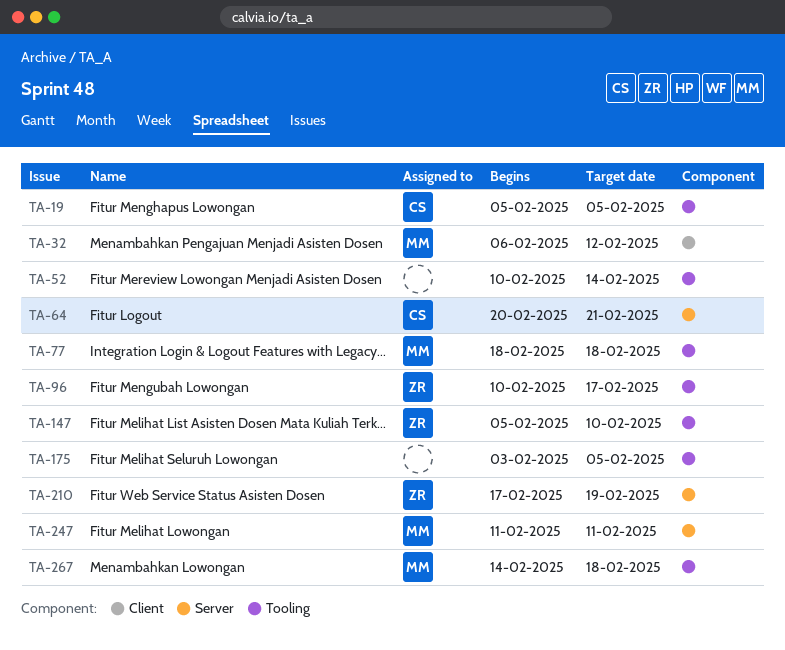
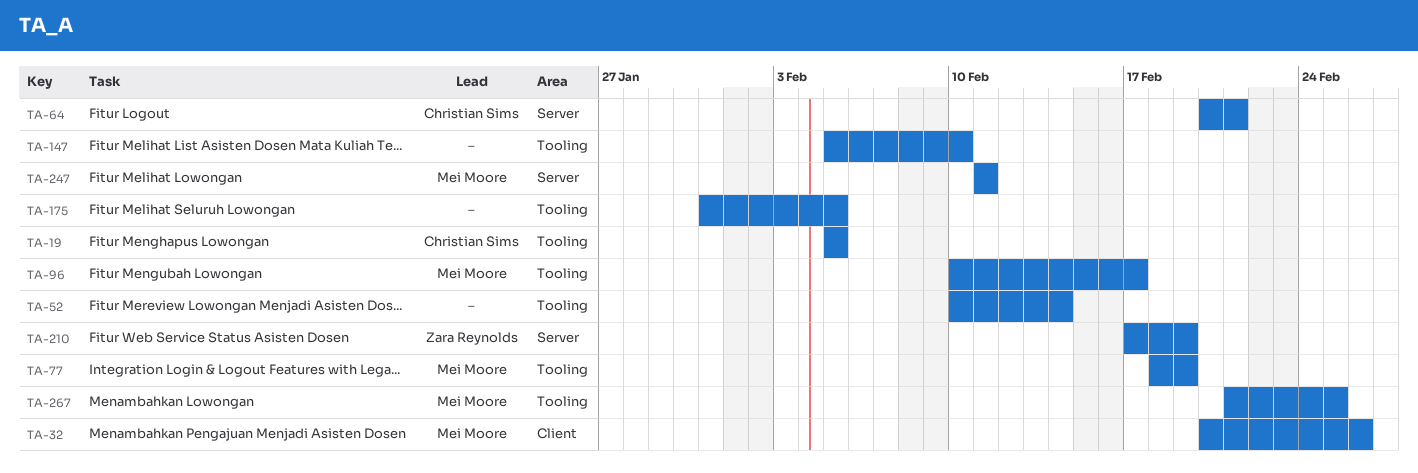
TA-32, start: Feb 6 -> Feb 20
TA-32, due: Feb 12 -> Feb 26
TA-77, due: Feb 18 -> Feb 19
TA-96, owner: Zara Reynolds -> Mei Moore
TA-147, owner: Zara Reynolds -> none
TA-175, start: Feb 3 -> Jan 31
TA-267, start: Feb 14 -> Feb 21
TA-267, due: Feb 18 -> Feb 25

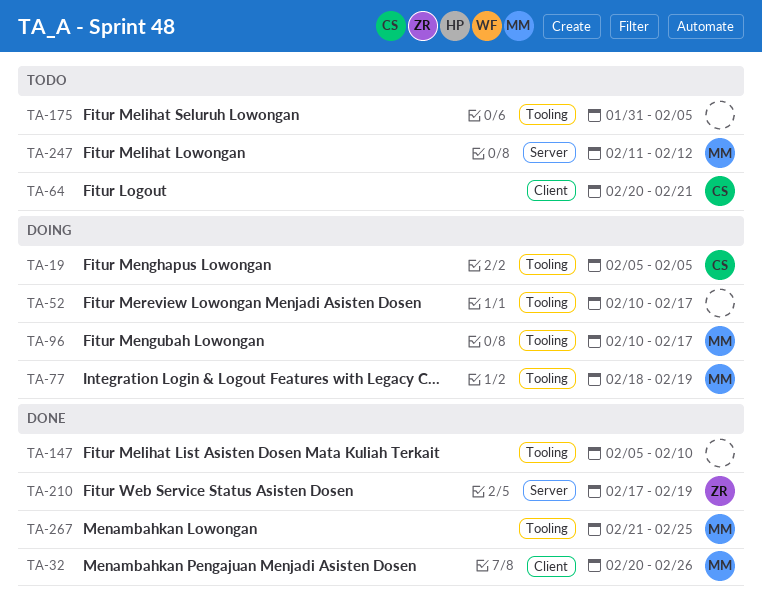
TA-52, due: Feb 14 -> Feb 17
TA-64, label: Server -> Client
TA-247, due: Feb 11 -> Feb 12

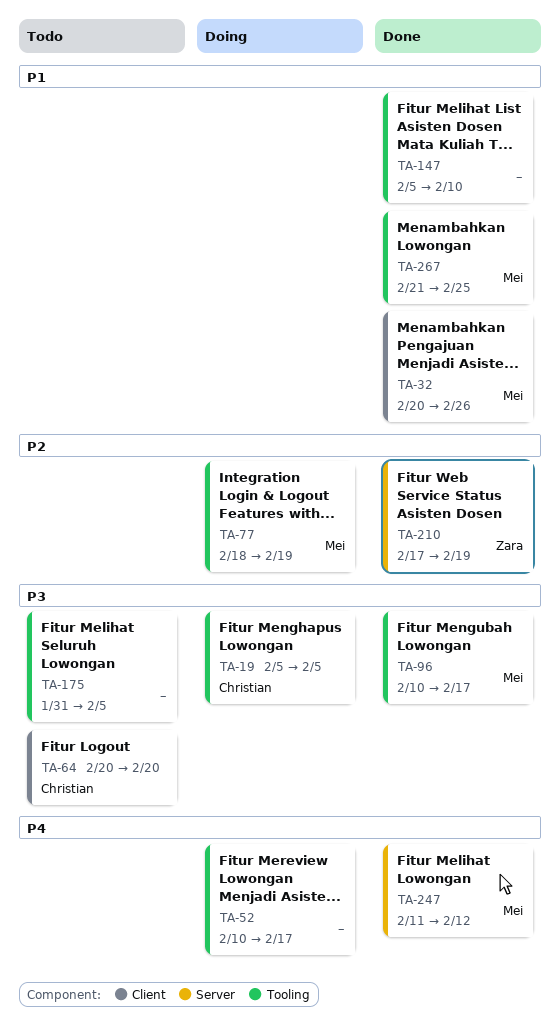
TA-64, due: Feb 21 -> Feb 20
TA-96, status: Doing -> Done
TA-247, status: Todo -> Done

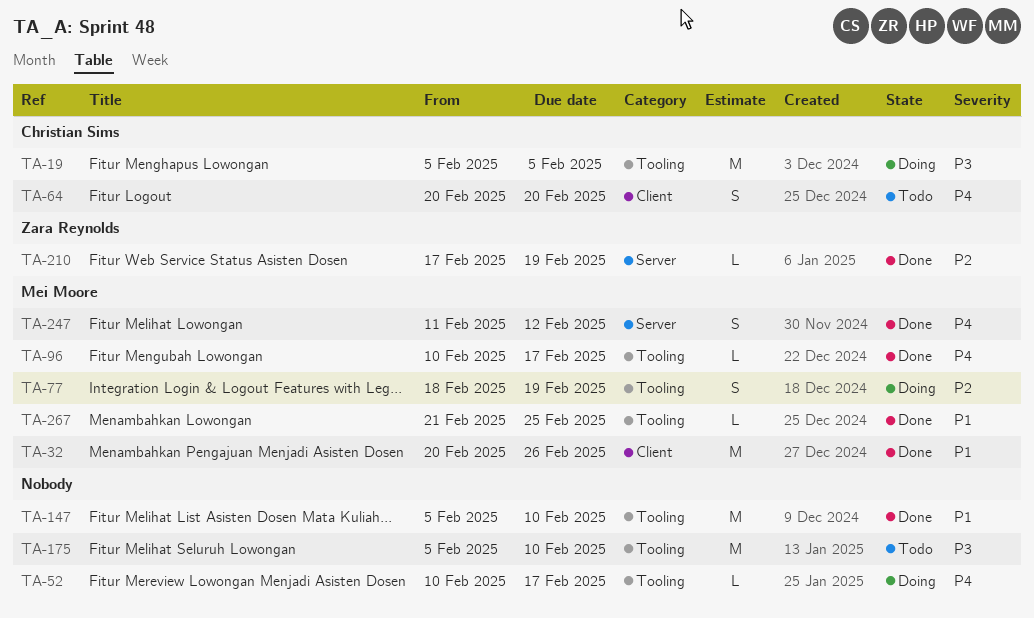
TA-64, priority: P3 -> P4
TA-96, priority: P3 -> P4
TA-175, start: Jan 31 -> Feb 5
TA-175, due: Feb 5 -> Feb 10

